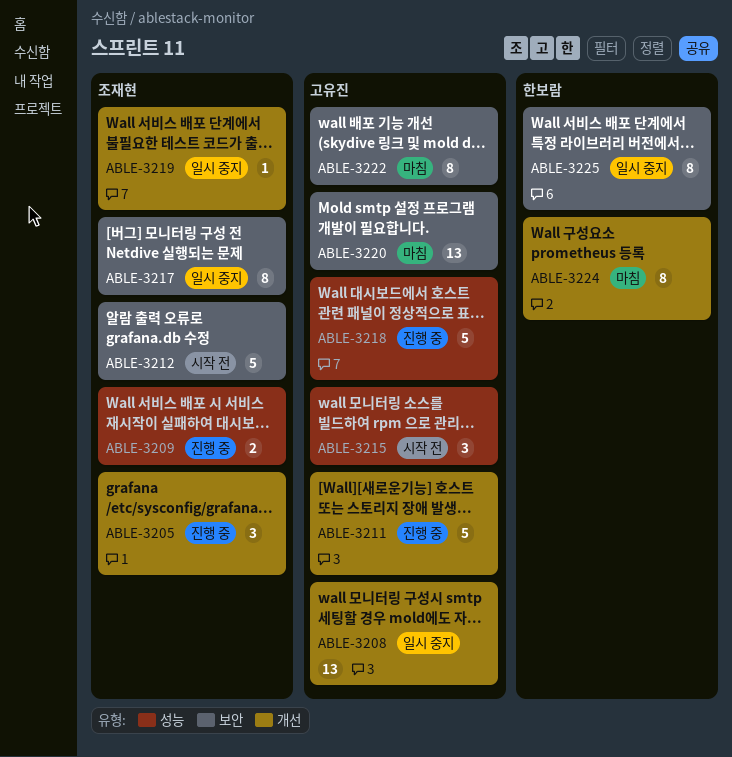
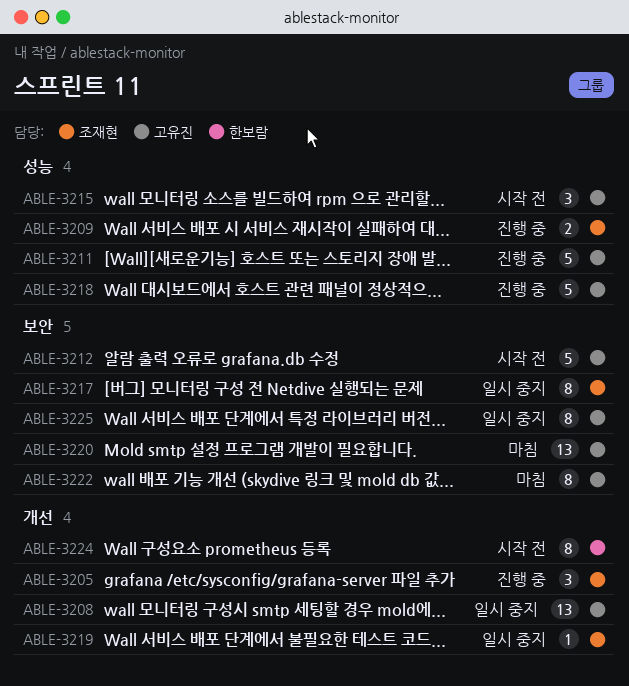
ABLE-3211, label: 개선 -> 성능
ABLE-3212, owner: 조재현 -> 고유진
ABLE-3224, status: 마침 -> 시작 전
ABLE-3225, owner: 한보람 -> 고유진

